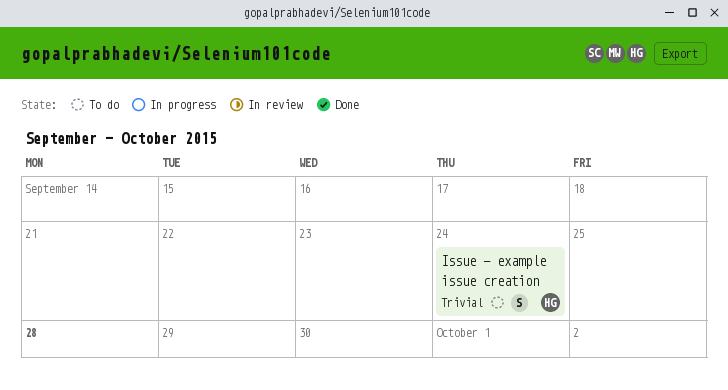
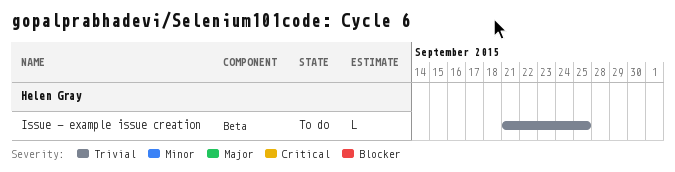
Issue - example issue creation, estimate: S -> L
Issue - example issue creation, due: Sep 24 -> Sep 25

